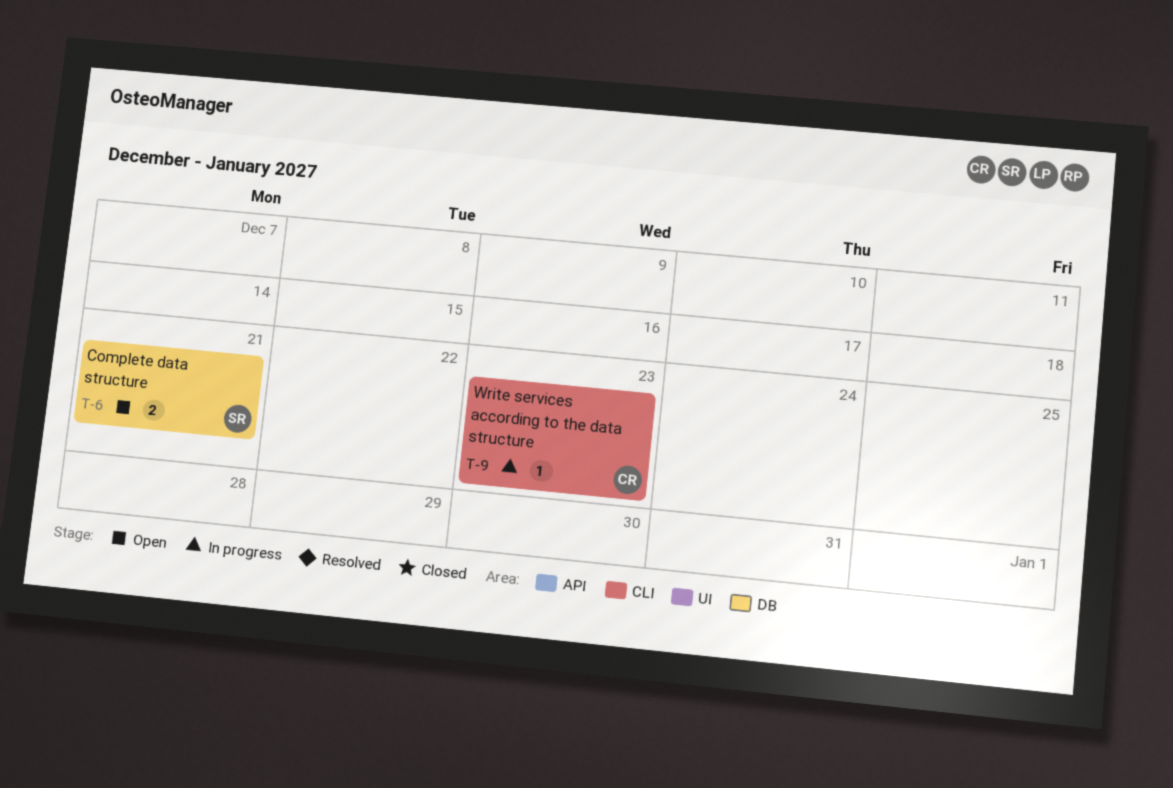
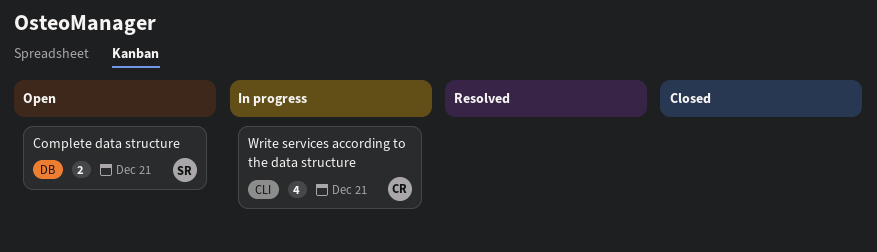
Write services according to the data structure, estimate: 1 -> 4
Write services according to the data structure, due: Dec 23 -> Dec 21

